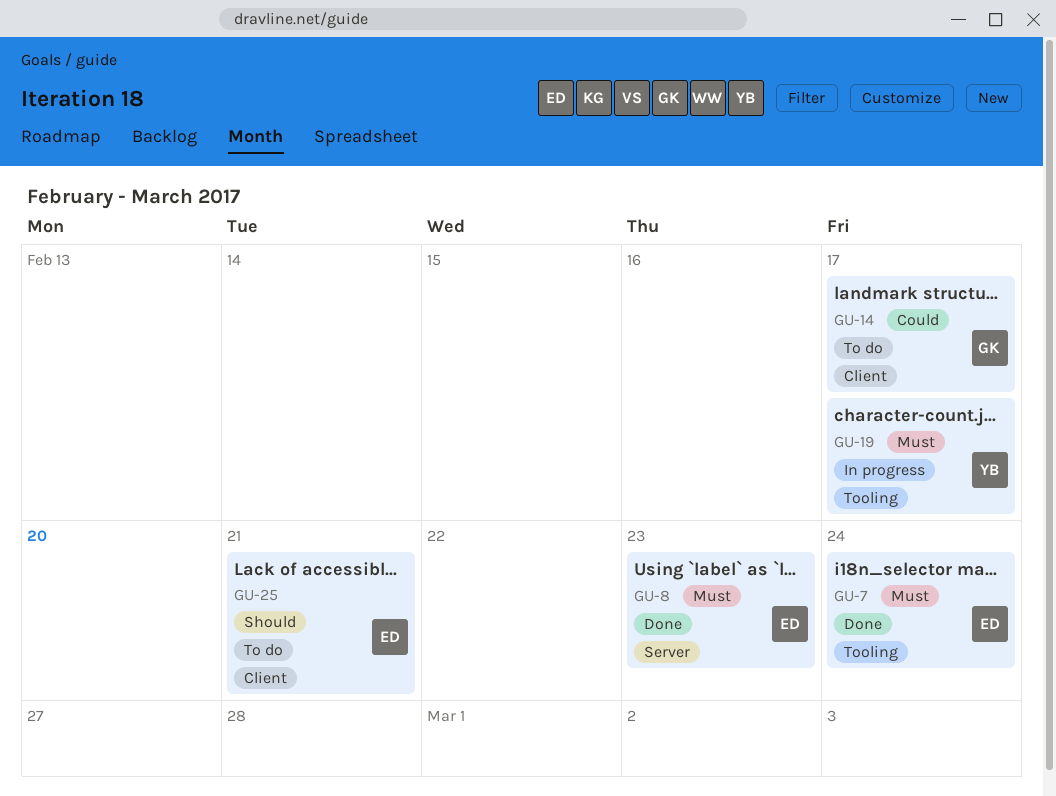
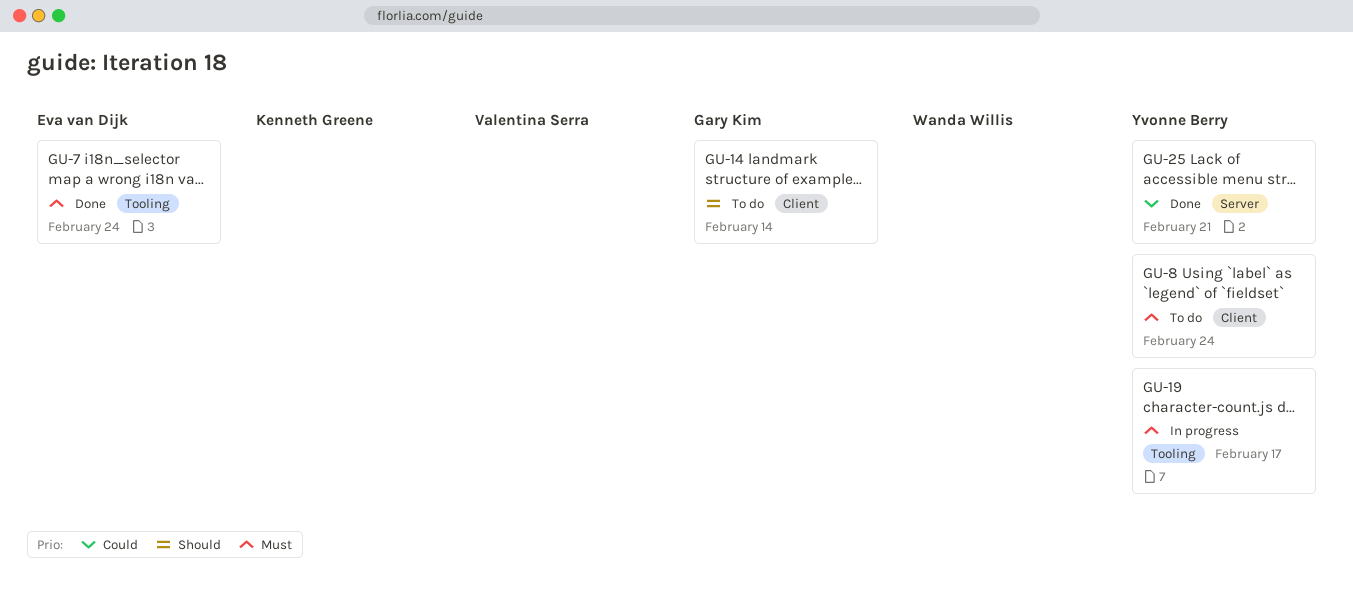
GU-8, status: Done -> To do
GU-8, owner: Eva van Dijk -> Yvonne Berry
GU-8, label: Server -> Client
GU-8, due: Feb 23 -> Feb 24
GU-14, priority: Could -> Should
GU-14, due: Feb 17 -> Feb 14
GU-25, status: To do -> Done
GU-25, owner: Eva van Dijk -> Yvonne Berry
GU-25, priority: Should -> Could
GU-25, label: Client -> Server

